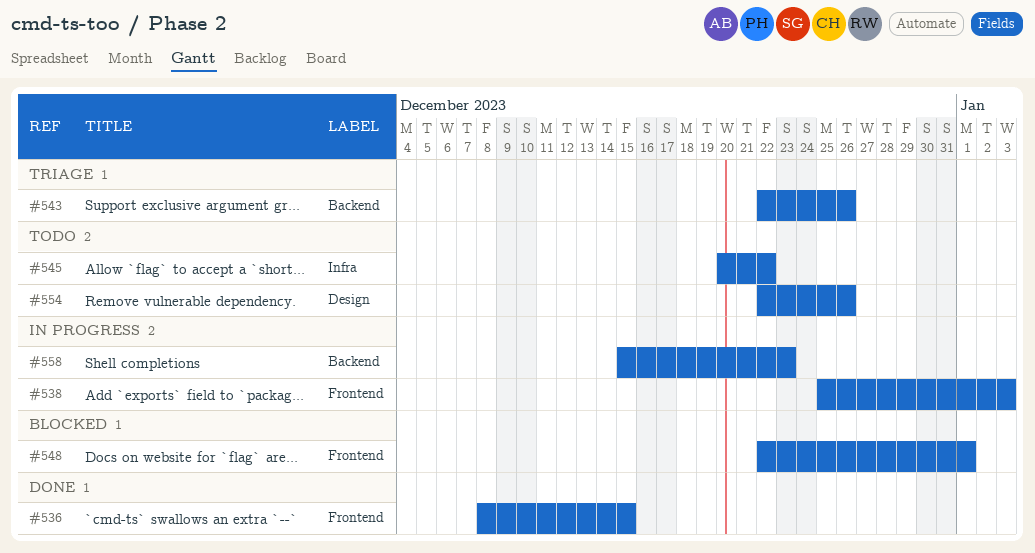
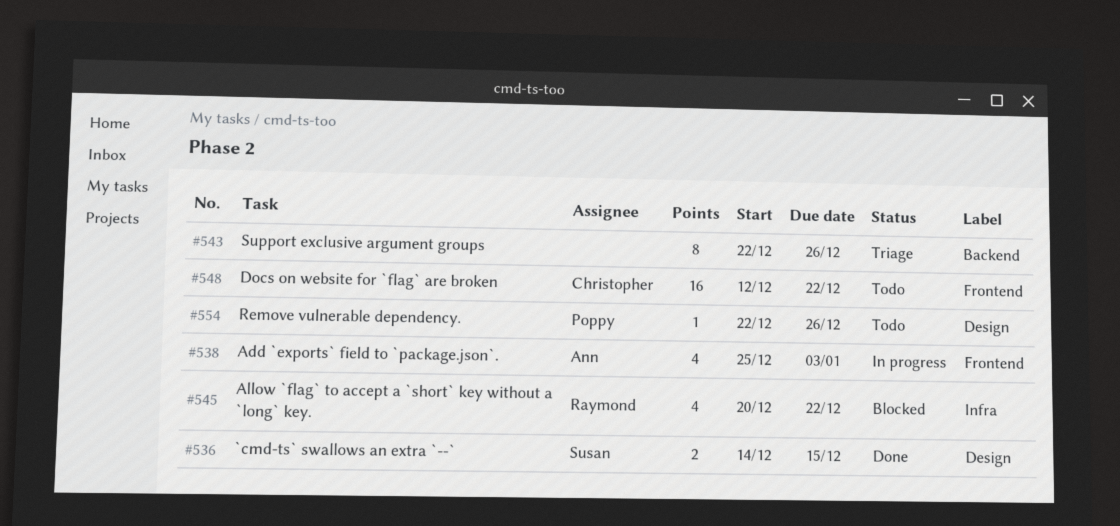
#536, label: Frontend -> Design
#536, start: Dec 8 -> Dec 14
#545, status: Todo -> Blocked
#548, status: Blocked -> Todo
#548, start: Dec 22 -> Dec 12
#548, due: Jan 1 -> Dec 22
#558: present -> none

